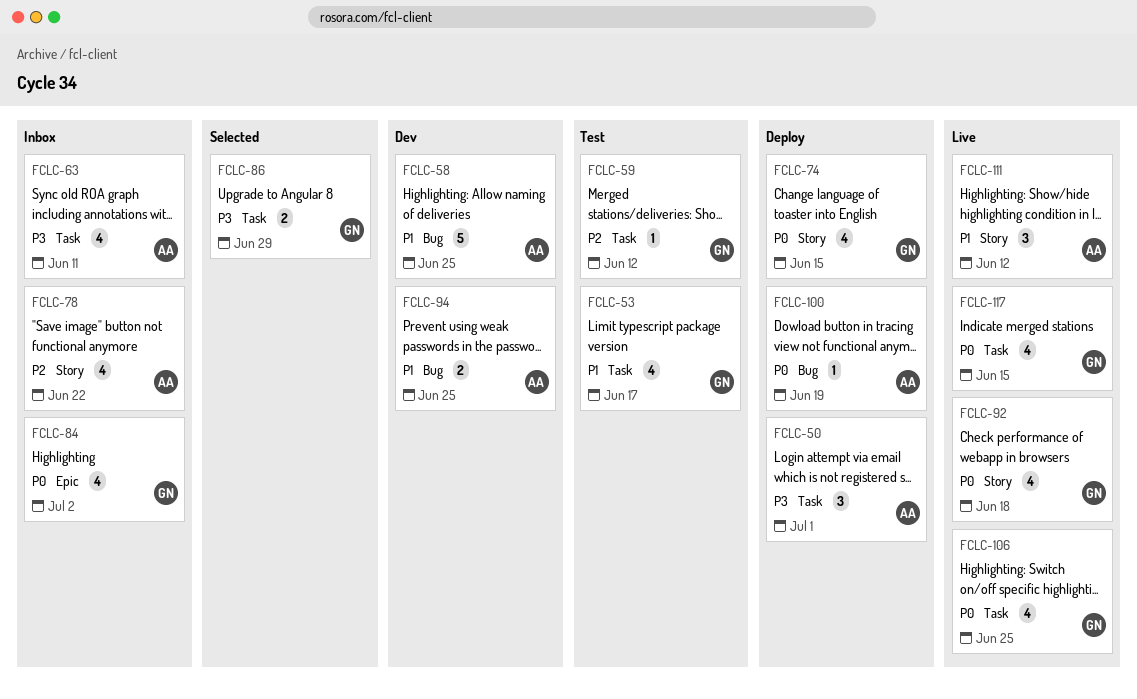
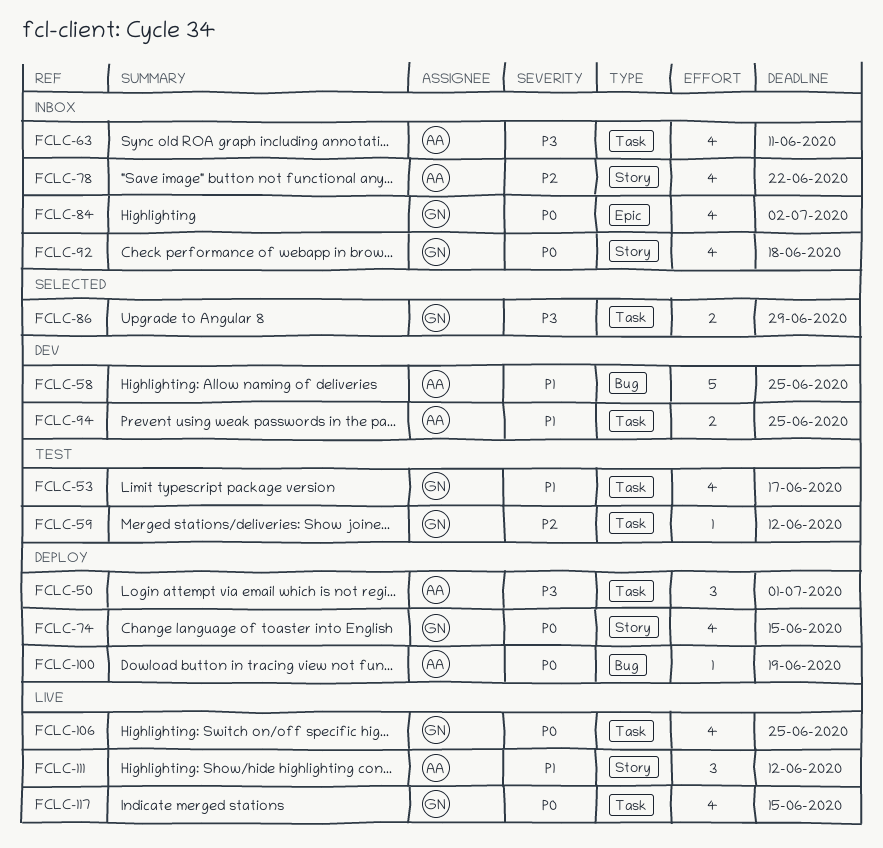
FCLC-92, status: Live -> Inbox
FCLC-94, label: Bug -> Task

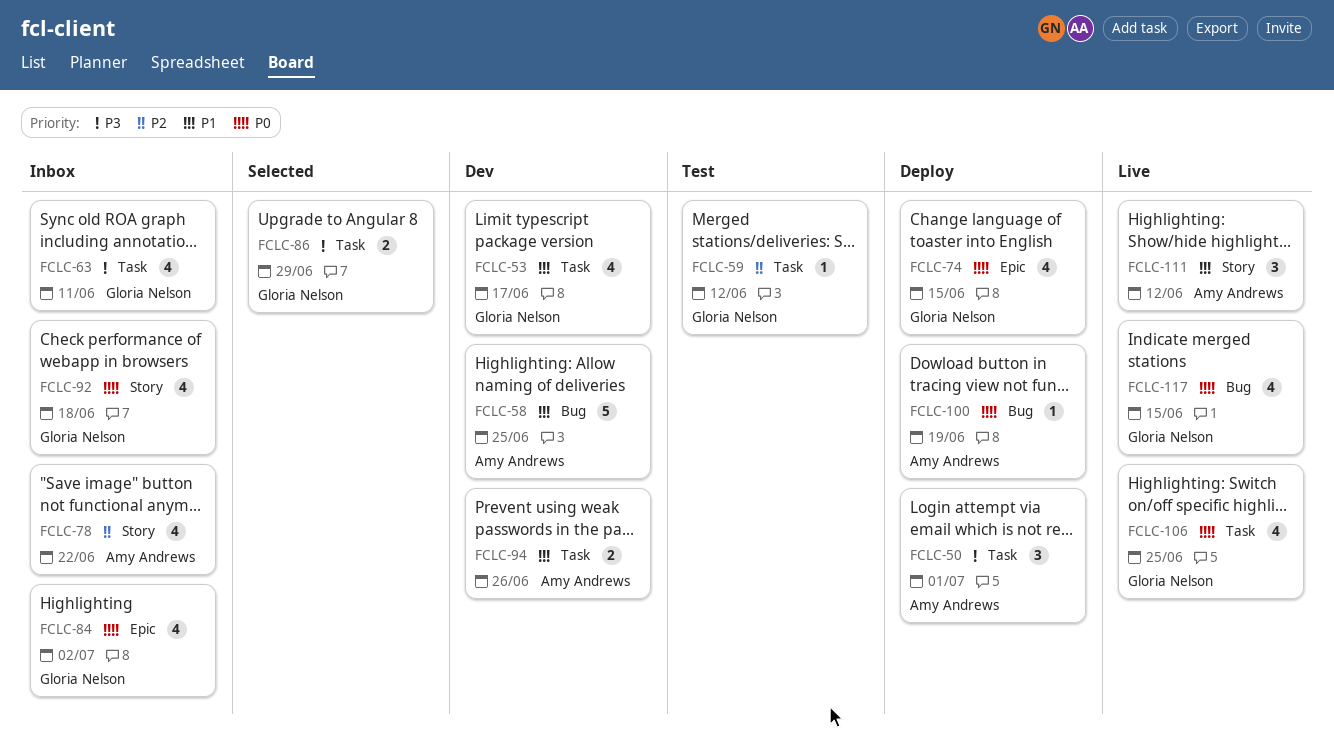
FCLC-53, status: Test -> Dev
FCLC-63, owner: Amy Andrews -> Gloria Nelson
FCLC-74, label: Story -> Epic
FCLC-94, due: Jun 25 -> Jun 26
FCLC-117, label: Task -> Bug

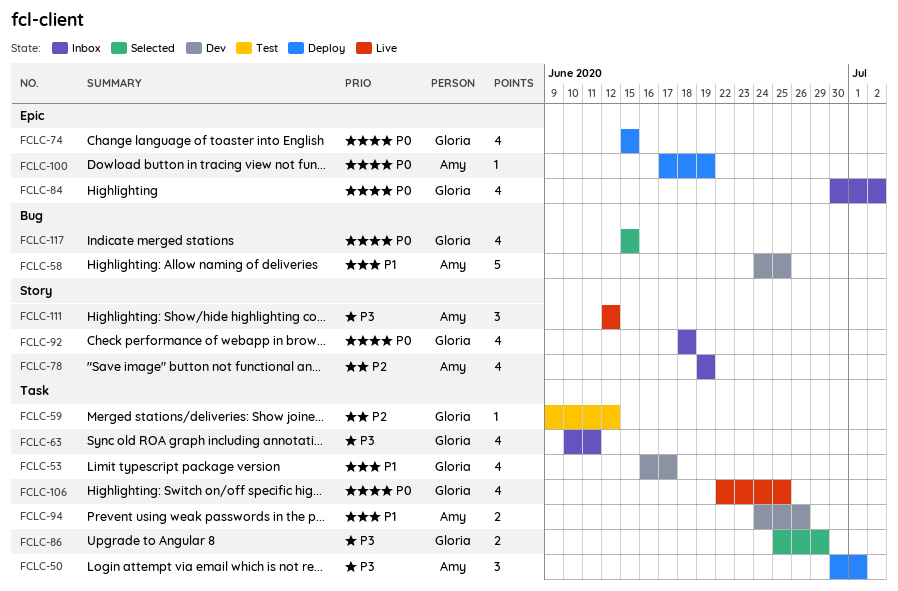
FCLC-78, due: Jun 22 -> Jun 19
FCLC-100, label: Bug -> Epic
FCLC-111, priority: P1 -> P3
FCLC-117, status: Live -> Selected

